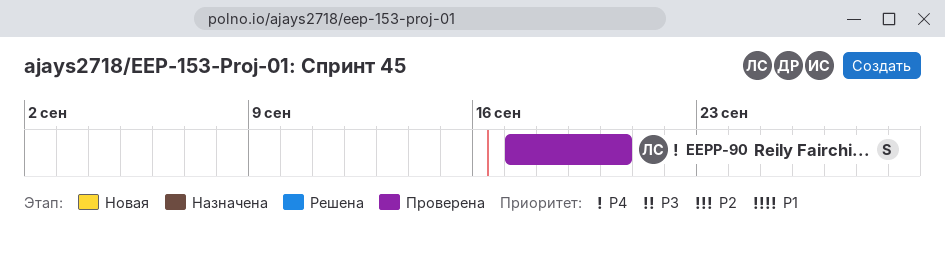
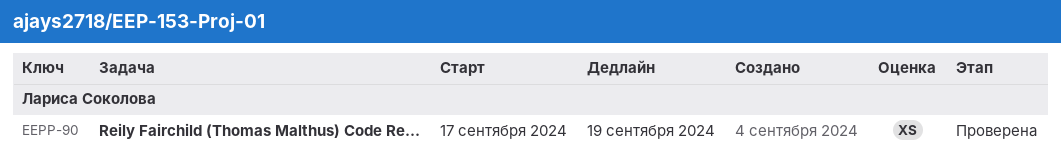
EEPP-90, estimate: S -> XS
EEPP-90, due: Sep 20 -> Sep 19

